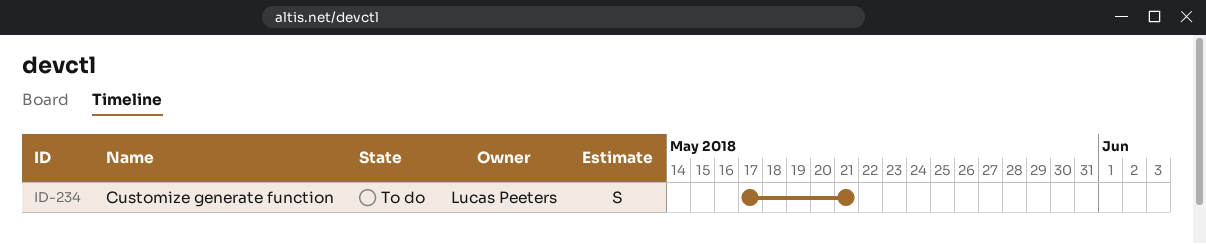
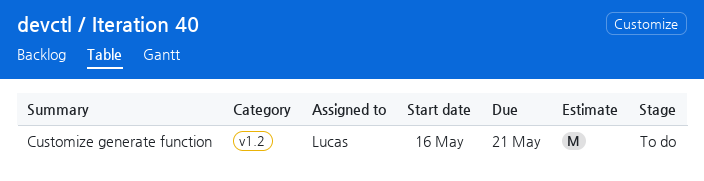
Customize generate function, estimate: S -> M
Customize generate function, start: May 17 -> May 16

